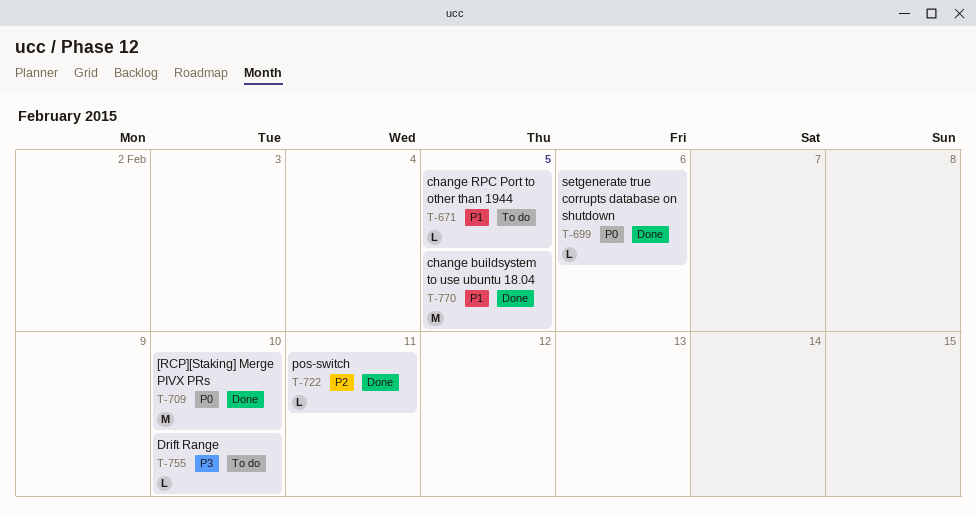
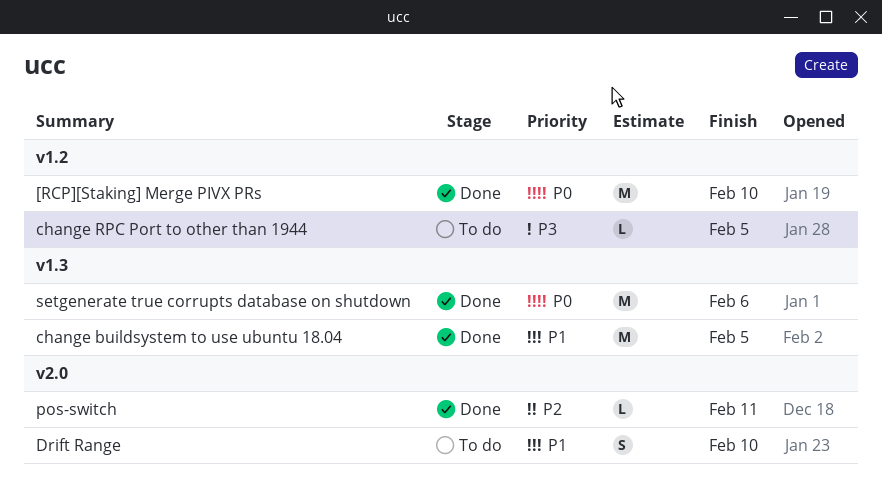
change RPC Port to other than 1944, priority: P1 -> P3
Drift Range, priority: P3 -> P1
Drift Range, estimate: L -> S
setgenerate true corrupts database on shutdown, estimate: L -> M

